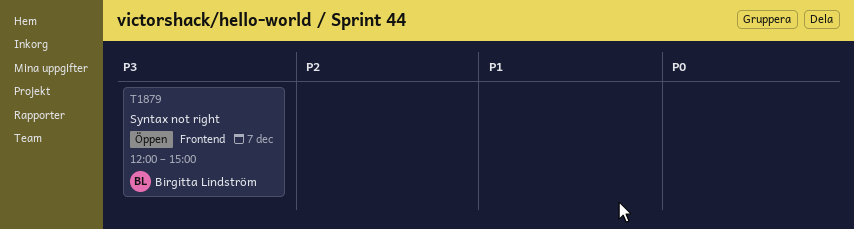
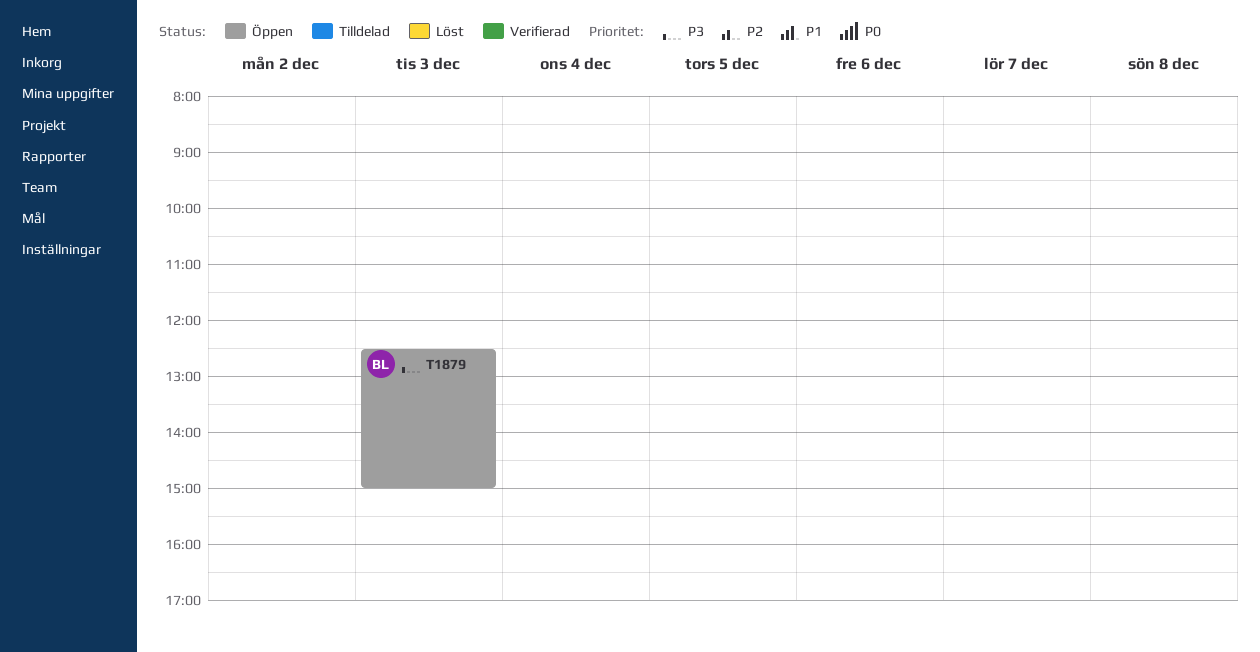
T1879, day: Dec 7 -> Dec 3
T1879, begins: 12:00 -> 12:30

